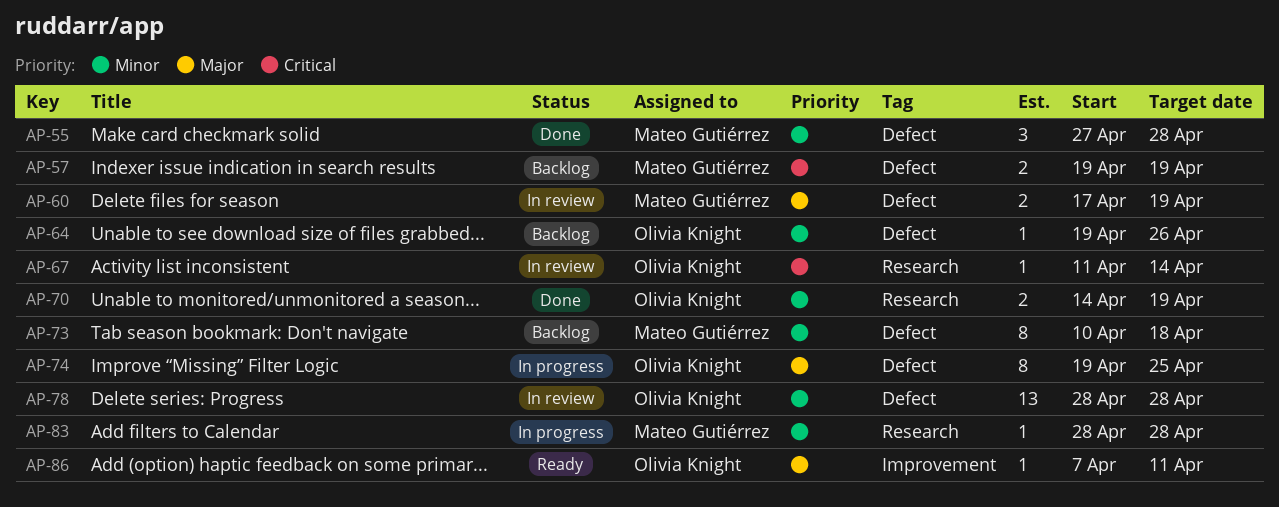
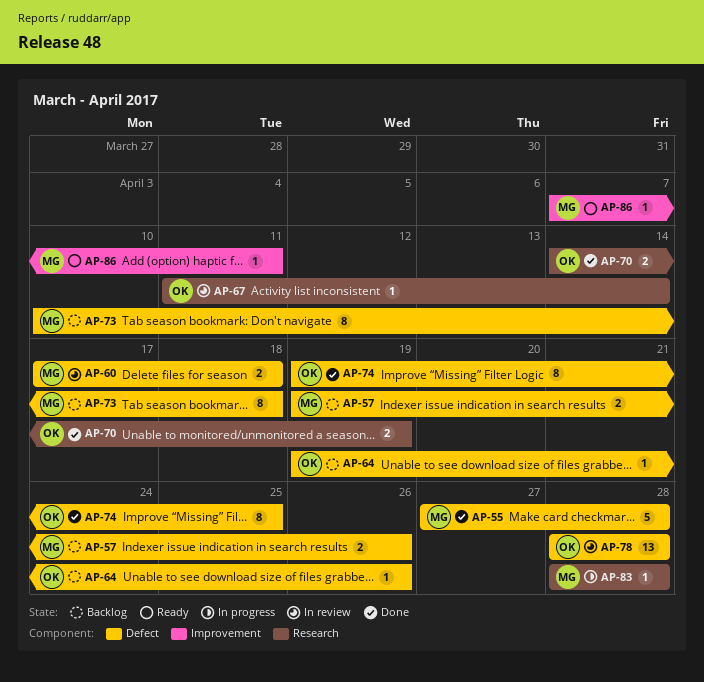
AP-55, estimate: 3 -> 5
AP-57, due: Apr 19 -> Apr 26
AP-60, due: Apr 19 -> Apr 18
AP-74, status: In progress -> Done
AP-86, owner: Olivia Knight -> Mateo Gutiérrez

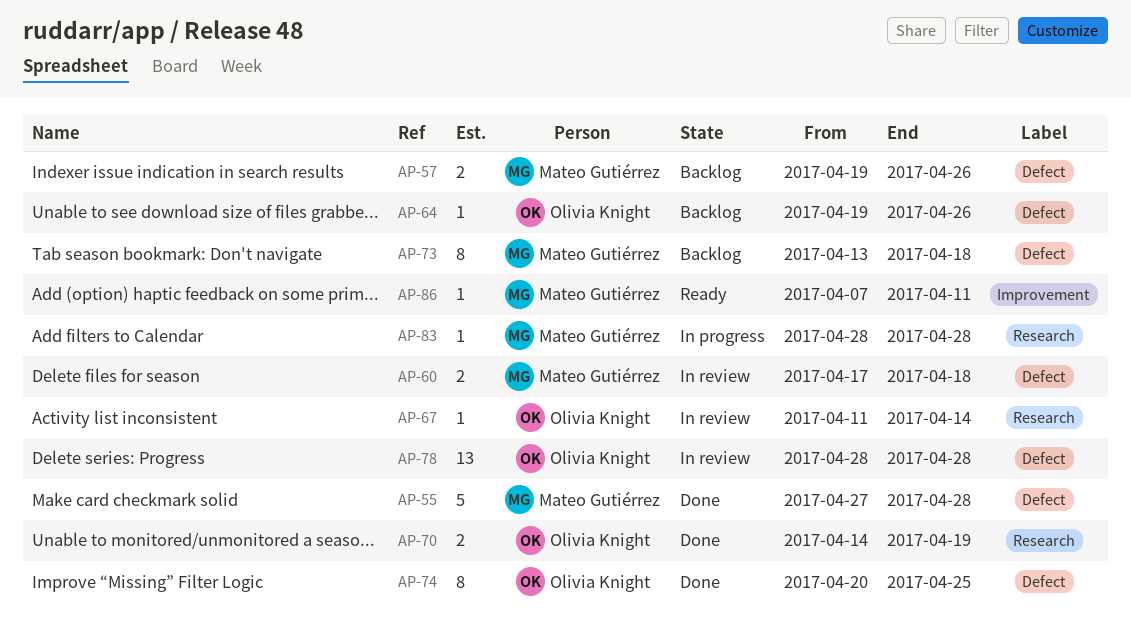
AP-73, start: Apr 10 -> Apr 13
AP-74, start: Apr 19 -> Apr 20

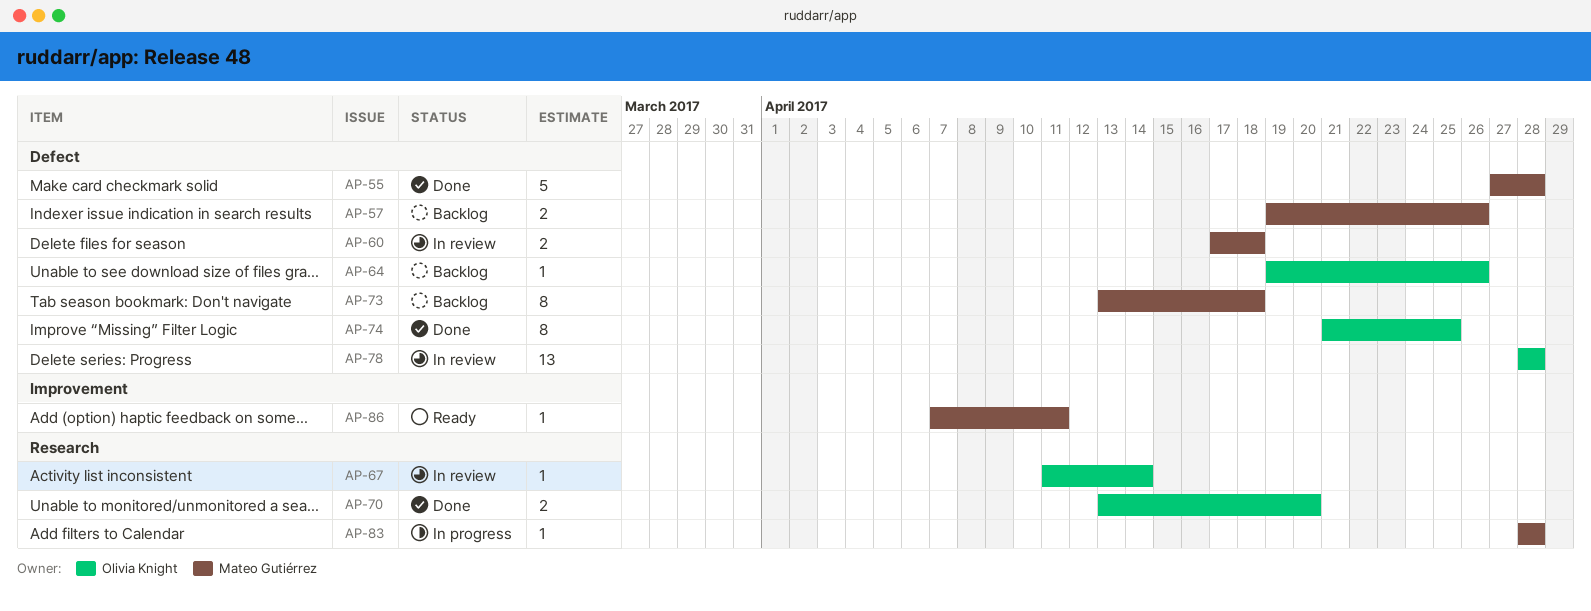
AP-70, start: Apr 14 -> Apr 13
AP-70, due: Apr 19 -> Apr 20
AP-74, start: Apr 20 -> Apr 21

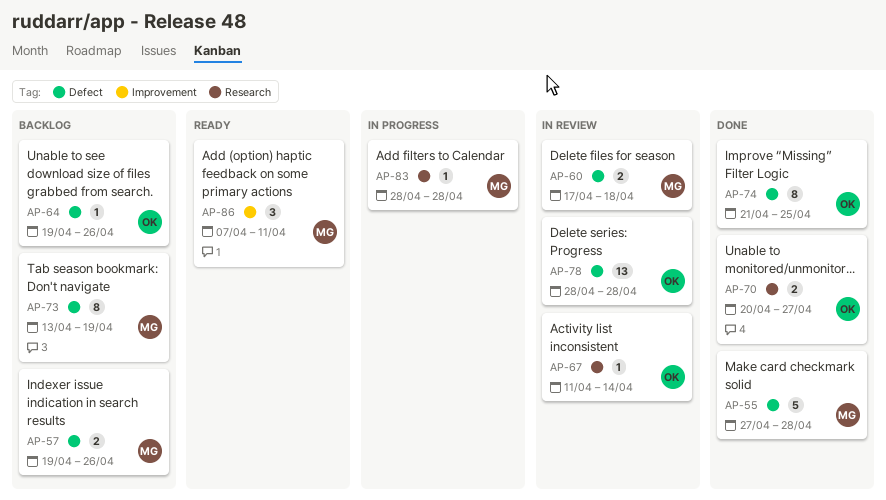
AP-70, start: Apr 13 -> Apr 20
AP-70, due: Apr 20 -> Apr 27
AP-73, due: Apr 18 -> Apr 19
AP-86, estimate: 1 -> 3

